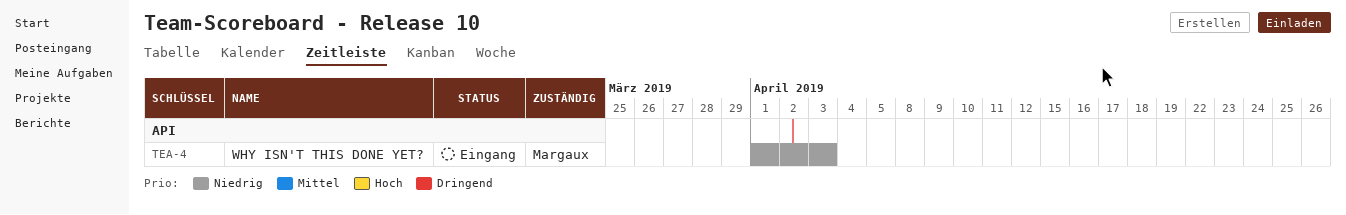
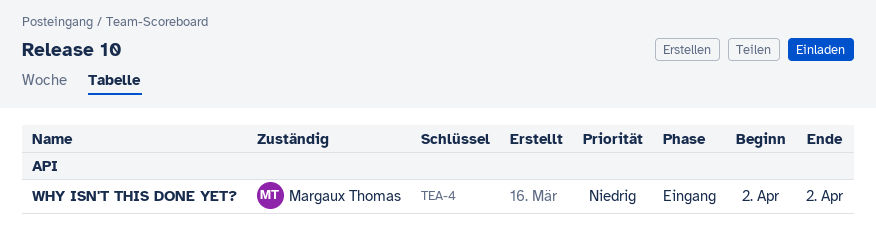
TEA-4, start: Apr 1 -> Apr 2
TEA-4, due: Apr 3 -> Apr 2

